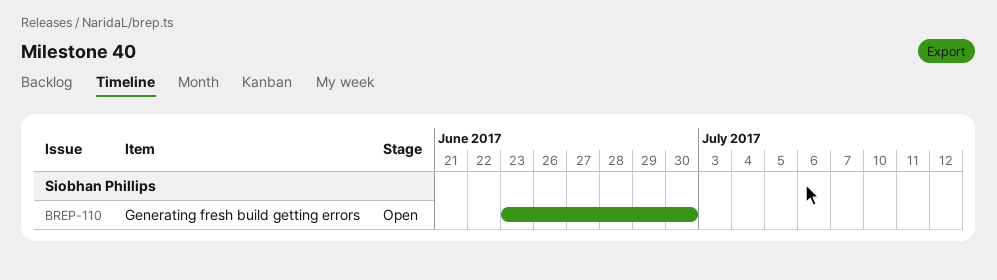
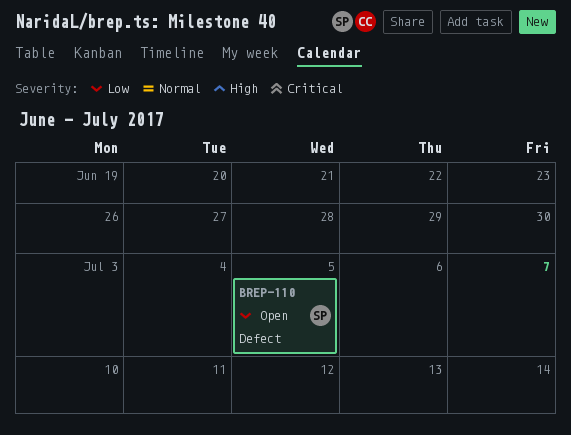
BREP-110, due: Jun 30 -> Jul 5

